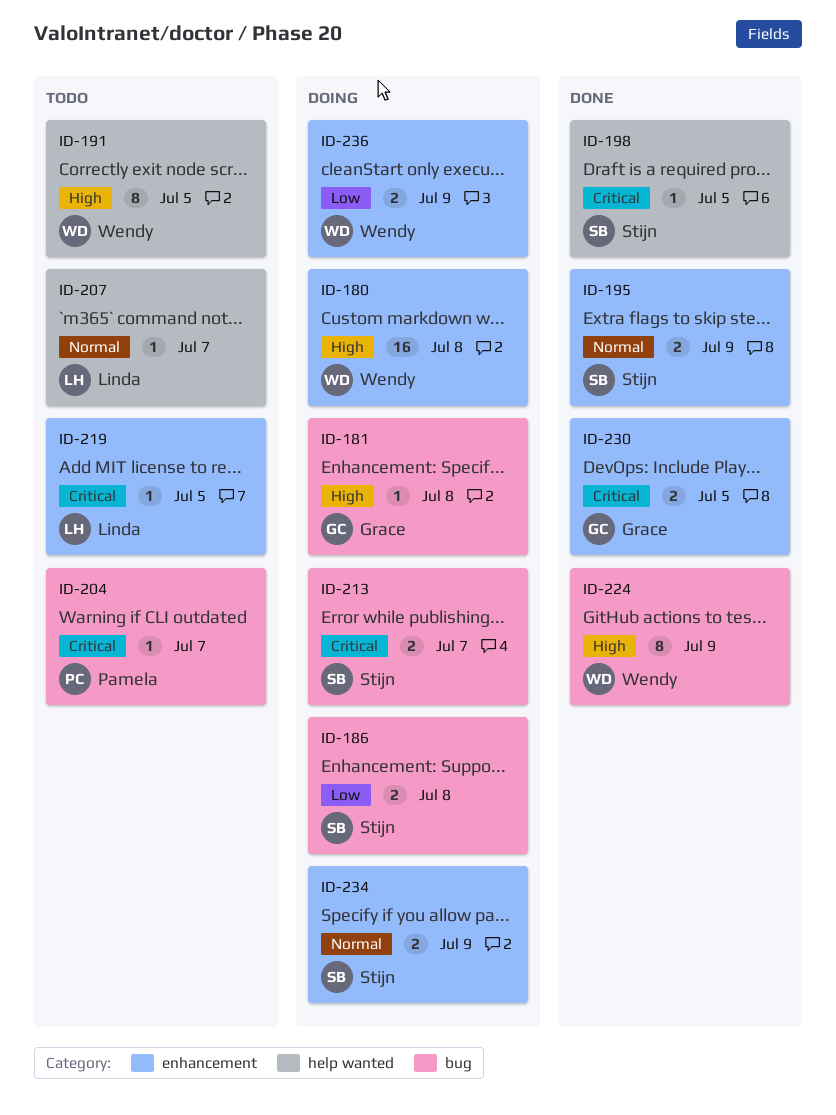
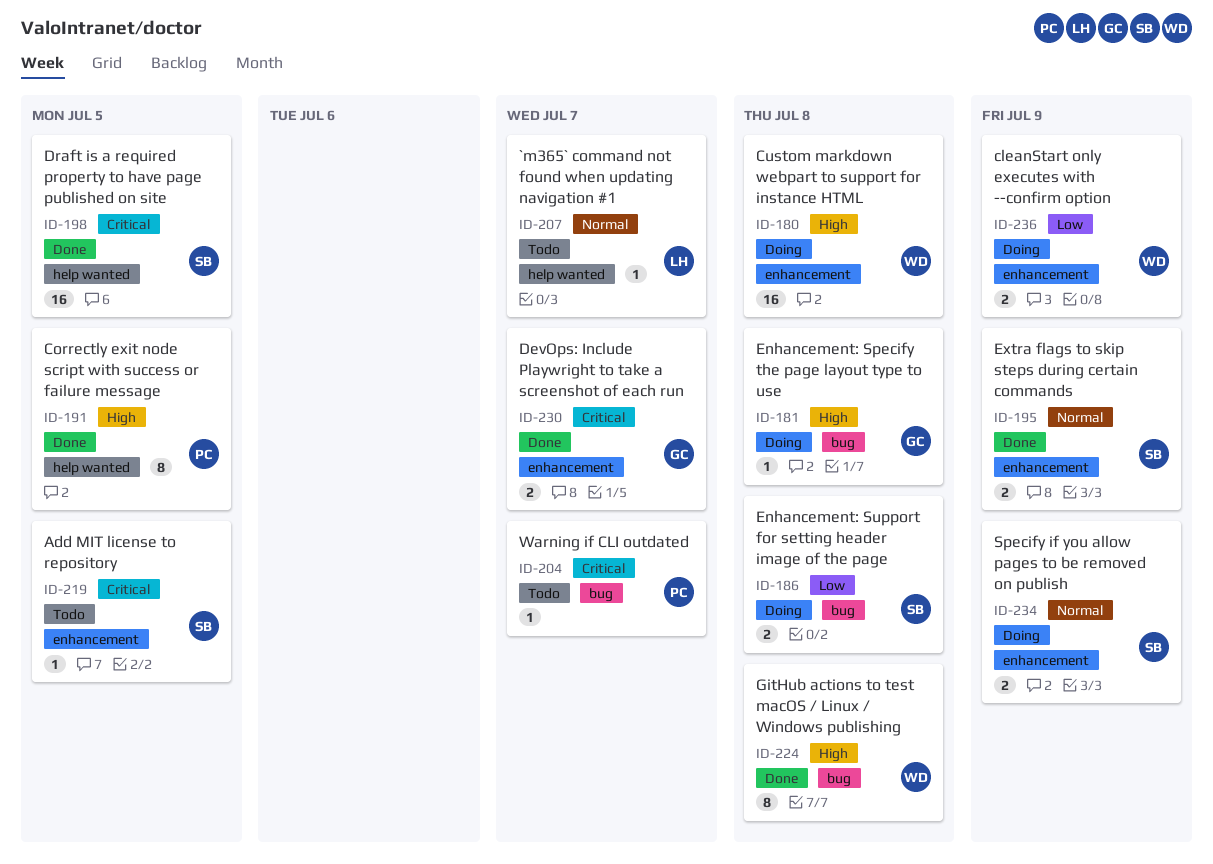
ID-191, status: Todo -> Done
ID-191, owner: Wendy -> Pamela
ID-198, estimate: 1 -> 16
ID-213: present -> none
ID-219, owner: Linda -> Stijn
ID-224, due: Jul 9 -> Jul 8
ID-230, due: Jul 5 -> Jul 7

